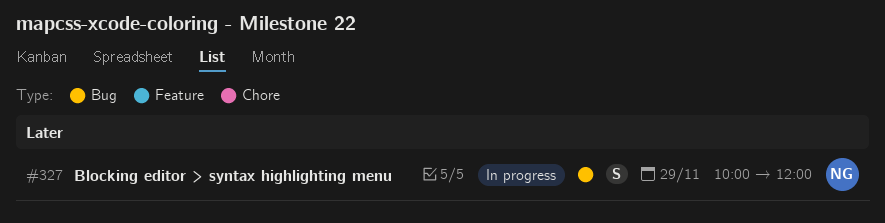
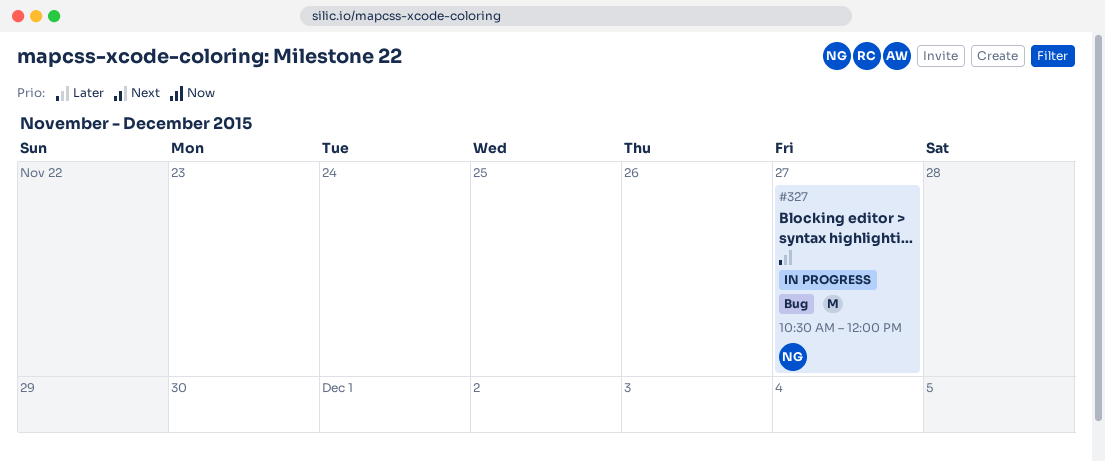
#327, estimate: S -> M
#327, day: Nov 29 -> Nov 27
#327, begins: 10:00 -> 10:30

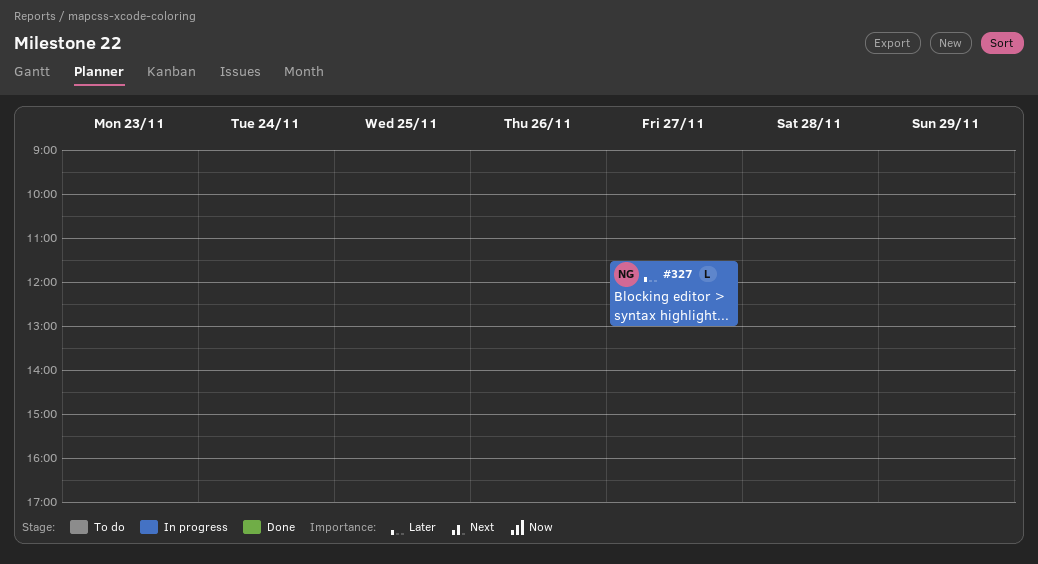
#327, estimate: M -> L
#327, begins: 10:30 -> 11:30
#327, ends: 12:00 -> 13:00

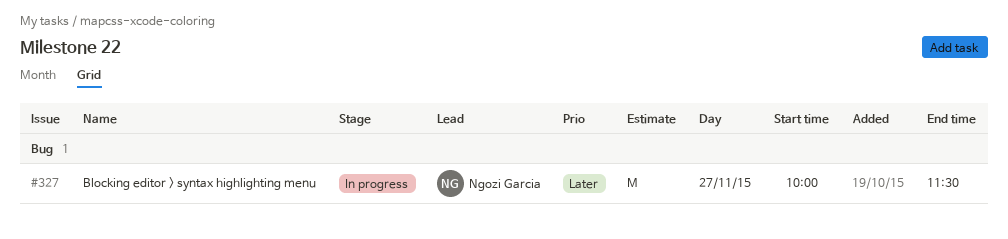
#327, estimate: L -> M
#327, begins: 11:30 -> 10:00
#327, ends: 13:00 -> 11:30

